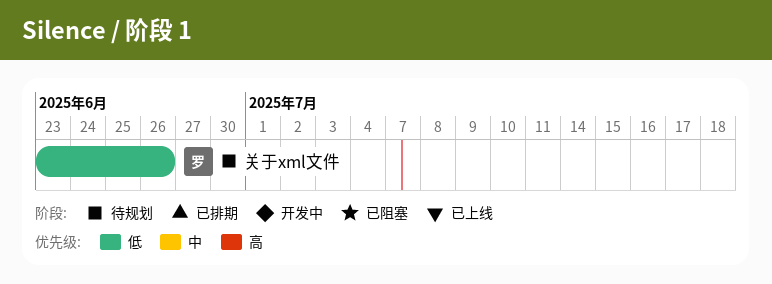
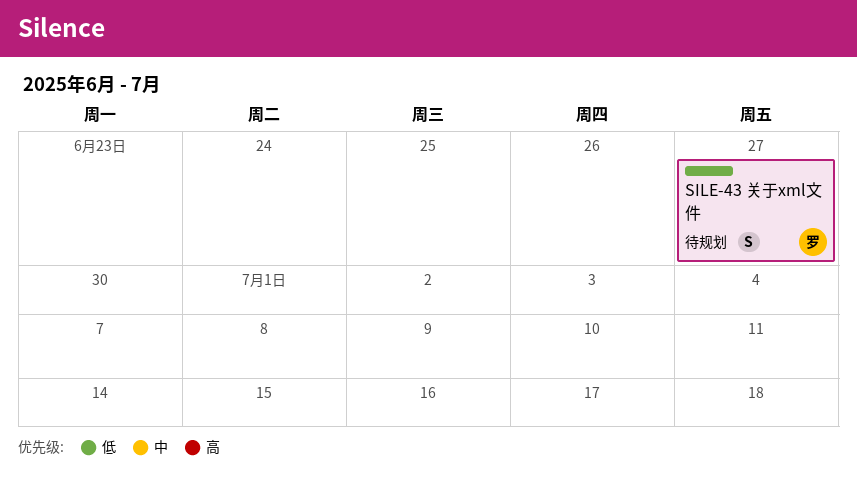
关于xml文件, due: Jun 26 -> Jun 27

